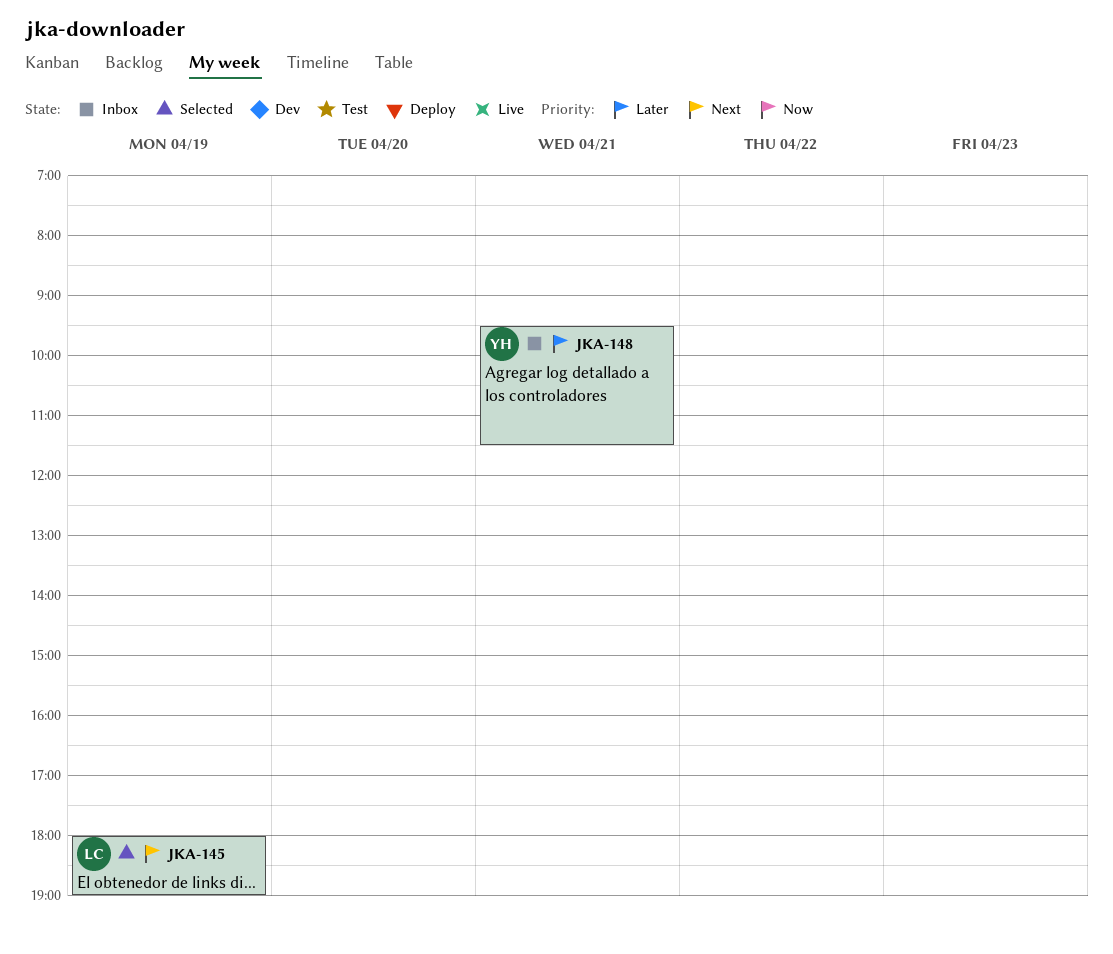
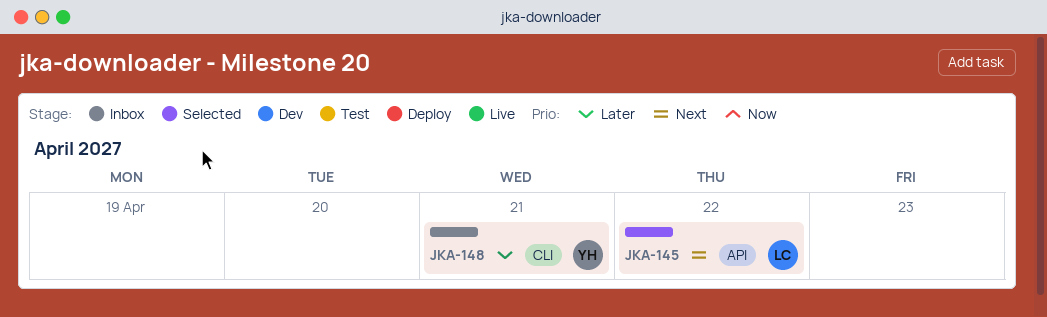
JKA-145, day: Apr 19 -> Apr 22

